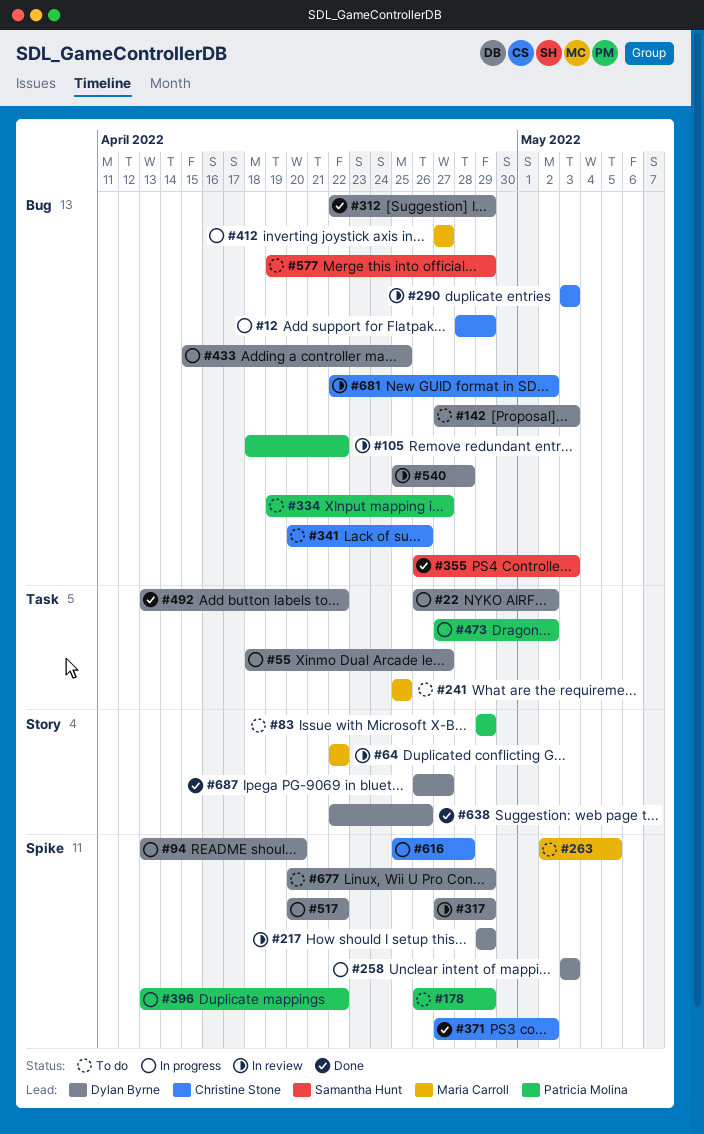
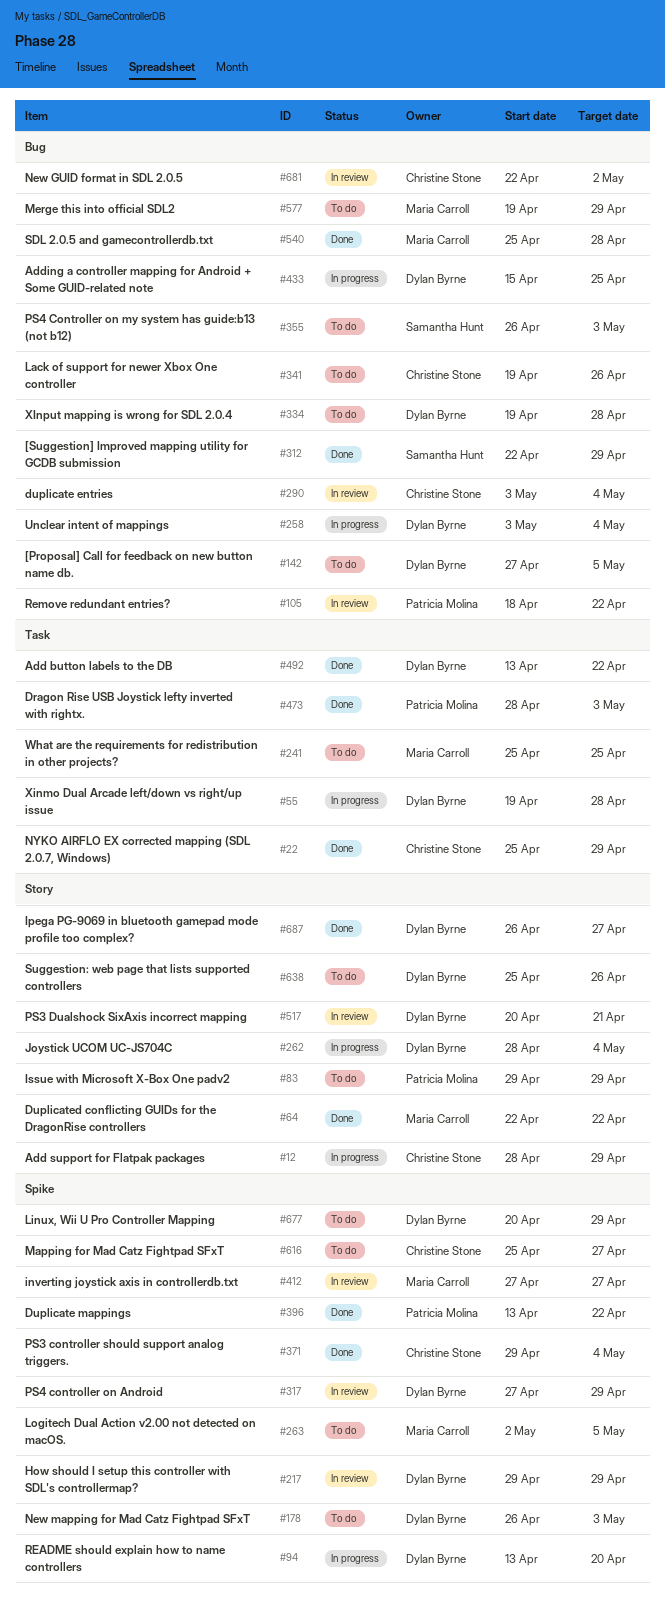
#12, label: Bug -> Story
#22, status: In progress -> Done
#22, owner: Dylan Byrne -> Christine Stone
#22, start: Apr 26 -> Apr 25
#22, due: May 2 -> Apr 29
#55, start: Apr 18 -> Apr 19
#55, due: Apr 27 -> Apr 28
#64, status: In review -> Done
#142, due: May 3 -> May 5
#178, owner: Patricia Molina -> Dylan Byrne
#178, due: Apr 29 -> May 3
#258, label: Spike -> Bug
#258, due: May 3 -> May 4
#262: none -> present
#290, due: May 3 -> May 4
#312, owner: Dylan Byrne -> Samantha Hunt
#334, owner: Patricia Molina -> Dylan Byrne
#334, due: Apr 27 -> Apr 28
#341, start: Apr 20 -> Apr 19
#355, status: Done -> To do
#371, start: Apr 27 -> Apr 29
#371, due: May 2 -> May 4
#396, status: In progress -> Done
#412, status: In progress -> In review
#412, label: Bug -> Spike
#473, status: In progress -> Done
#473, start: Apr 27 -> Apr 28
#473, due: May 2 -> May 3
#517, status: In progress -> In review
#517, label: Spike -> Story
#517, due: Apr 22 -> Apr 21
#540, status: In review -> Done
#540, owner: Dylan Byrne -> Maria Carroll
#577, owner: Samantha Hunt -> Maria Carroll
#616, status: In progress -> To do
#616, due: Apr 28 -> Apr 27
#638, status: Done -> To do
#638, start: Apr 22 -> Apr 25

